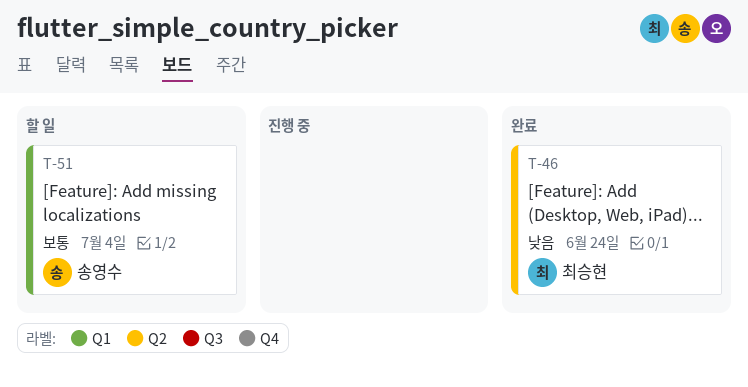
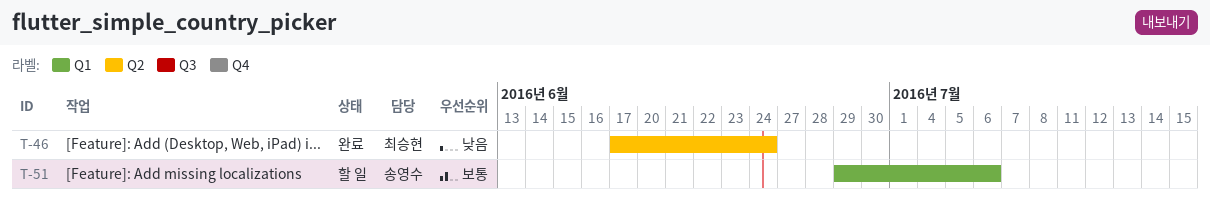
T-51, due: Jul 4 -> Jul 6

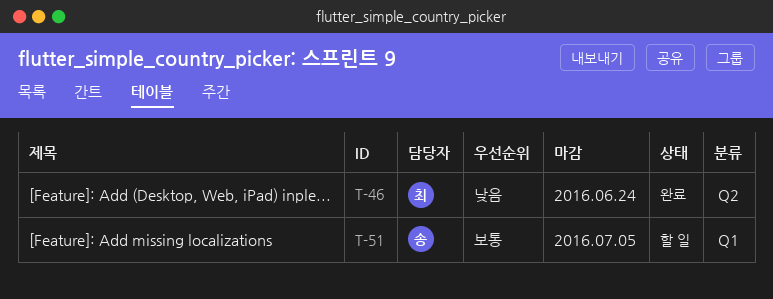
T-51, due: Jul 6 -> Jul 5

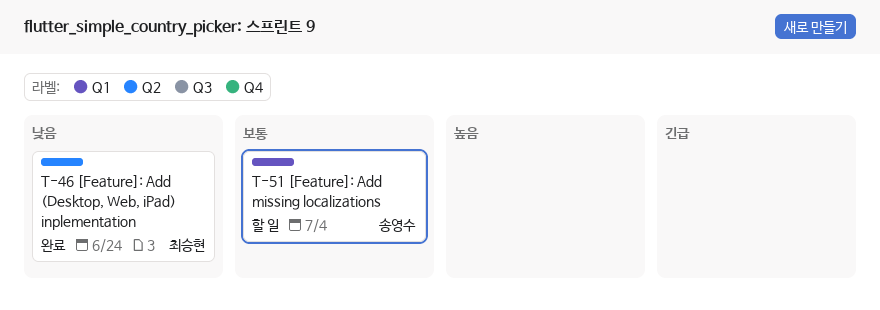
T-51, due: Jul 5 -> Jul 4

